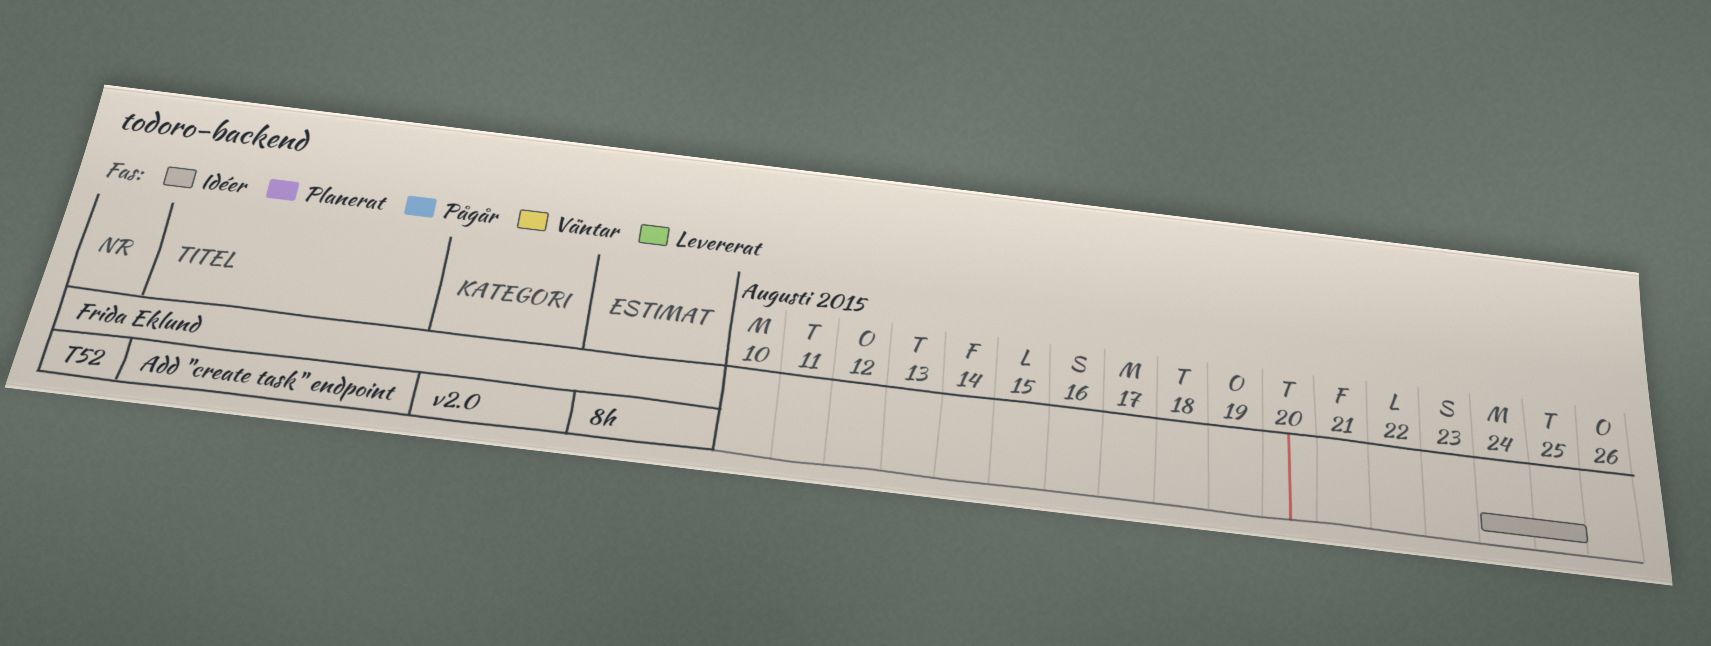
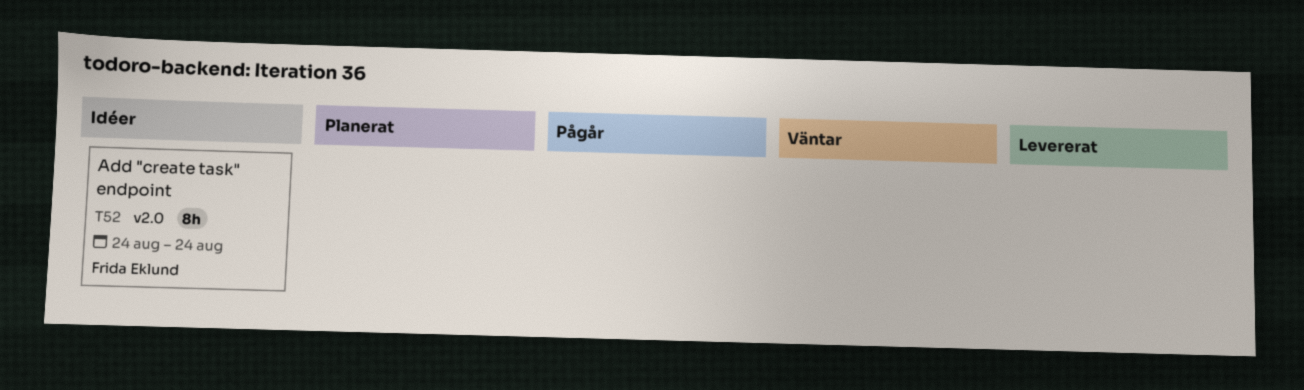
T52, due: Aug 25 -> Aug 24

